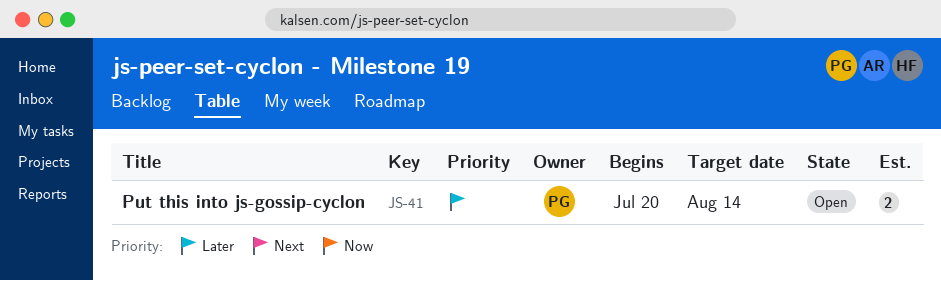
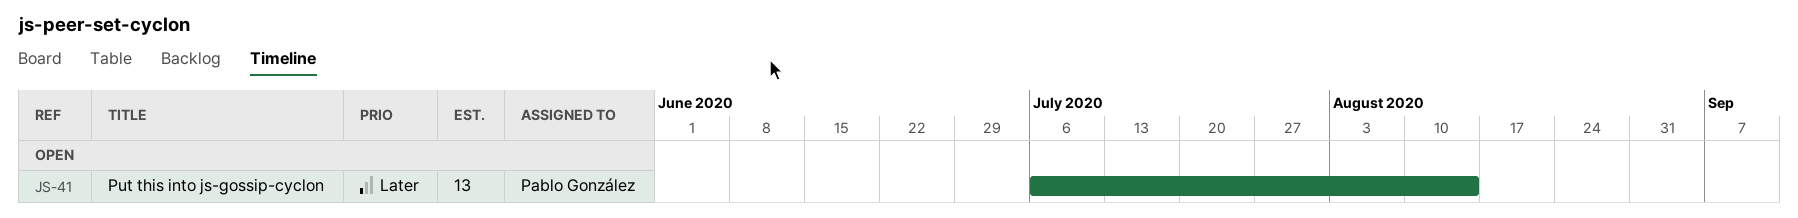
JS-41, estimate: 2 -> 13
JS-41, start: Jul 20 -> Jul 6

